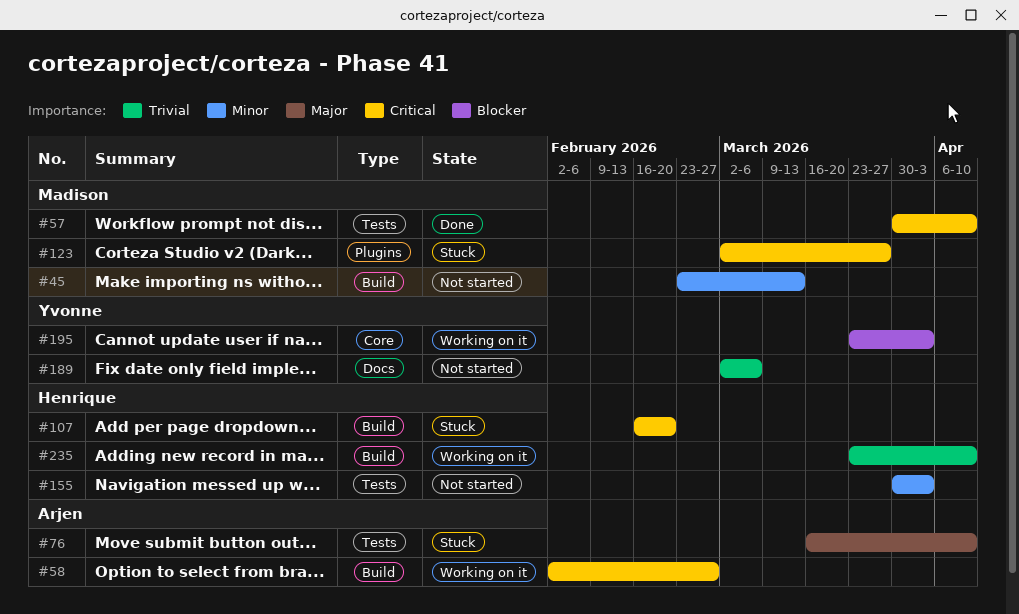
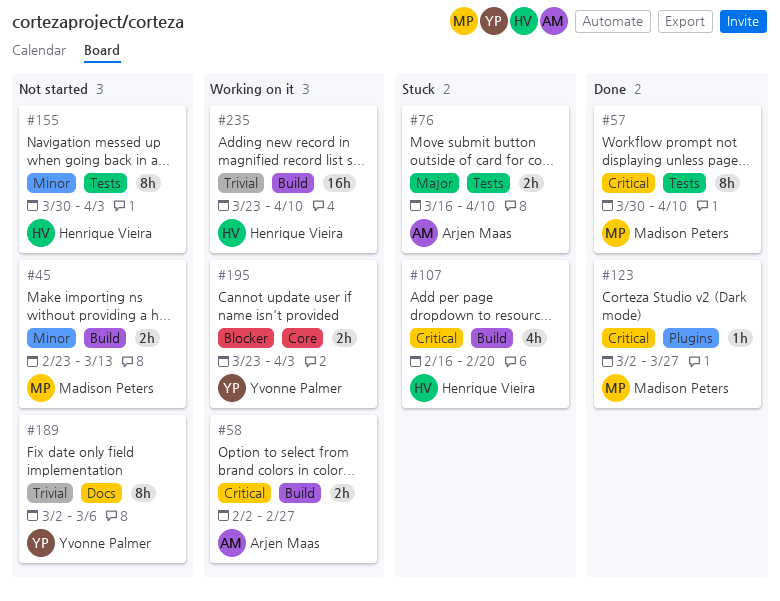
#123, status: Stuck -> Done

